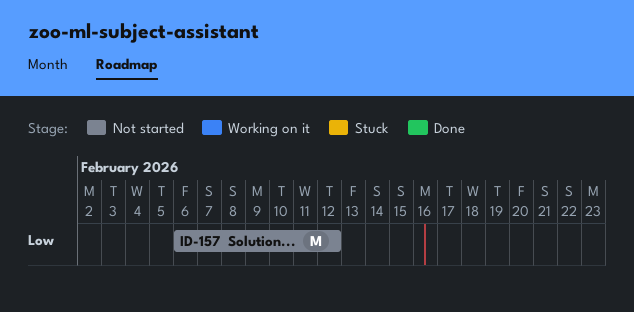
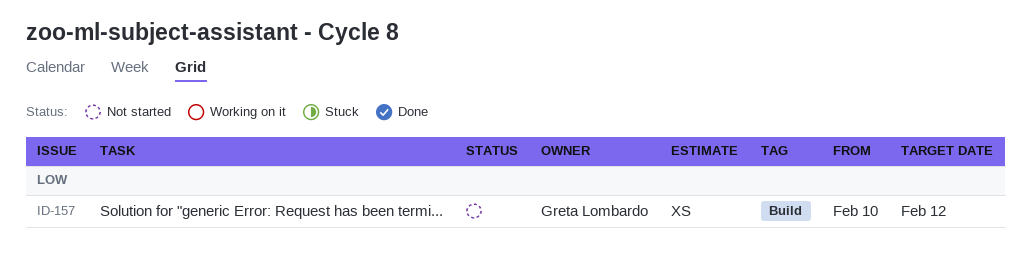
ID-157, estimate: M -> XS
ID-157, start: Feb 6 -> Feb 10

